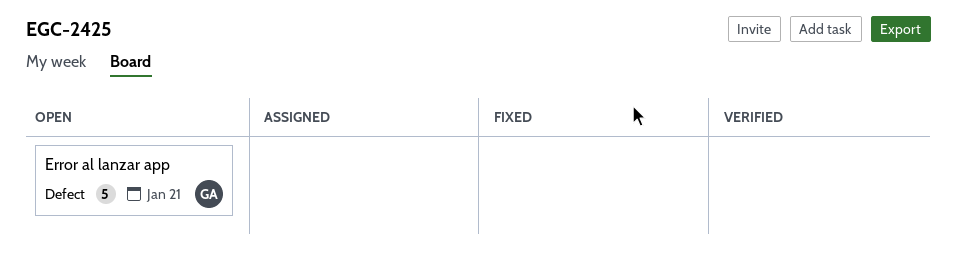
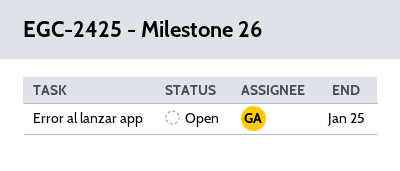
Error al lanzar app, due: Jan 21 -> Jan 25

